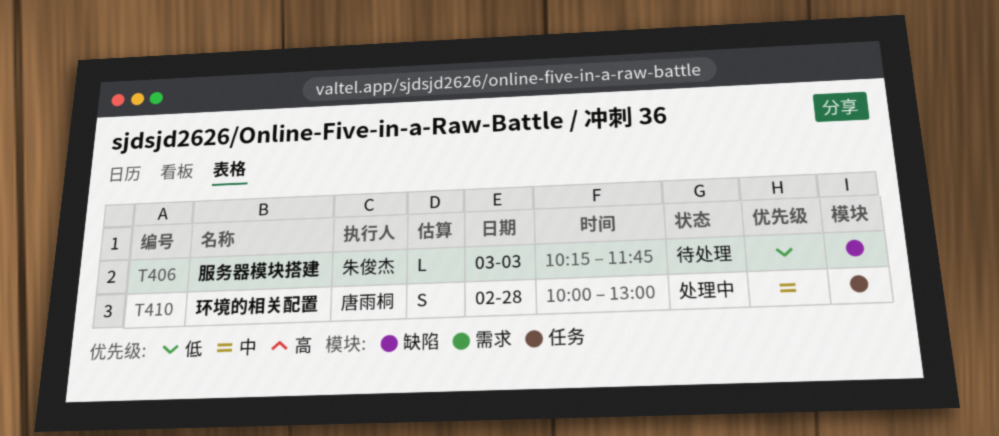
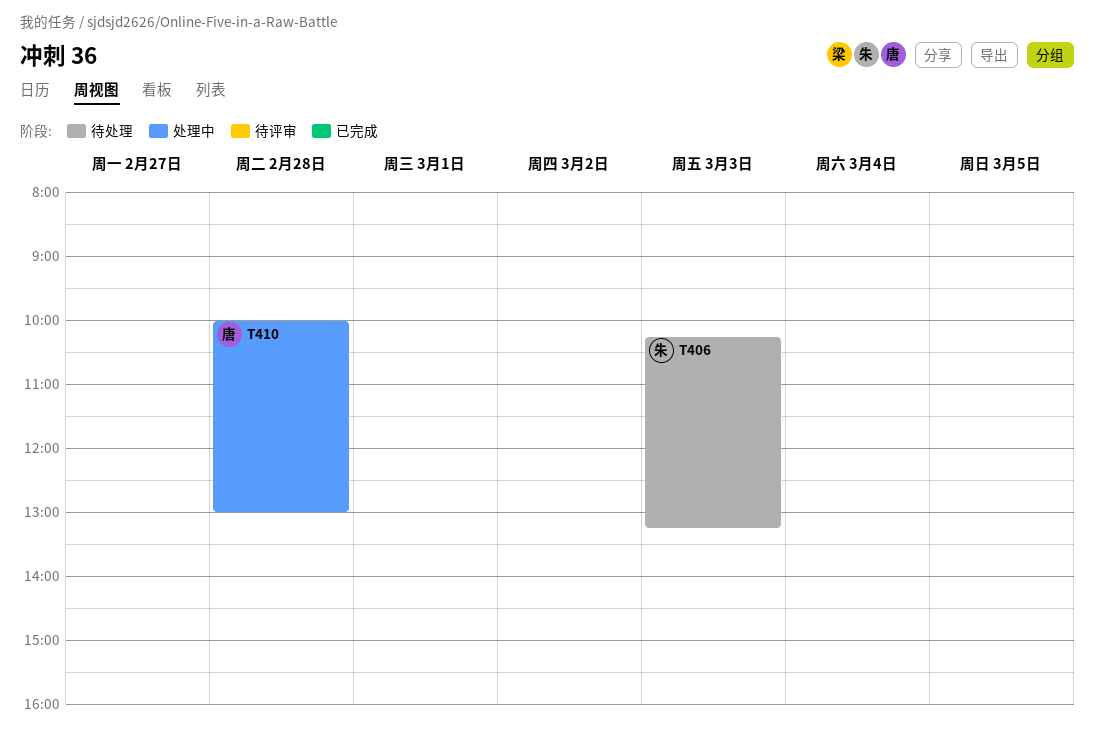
T406, ends: 11:45 -> 13:15

